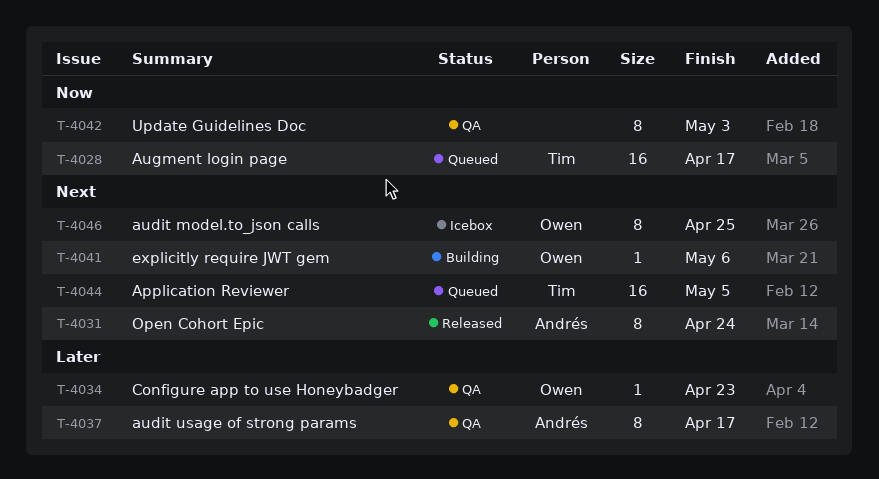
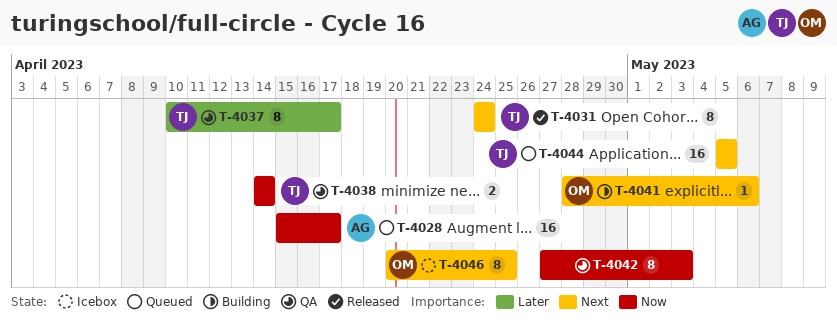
T-4028, owner: Tim -> Andrés
T-4031, owner: Andrés -> Tim
T-4034: present -> none
T-4037, owner: Andrés -> Tim
T-4038: none -> present

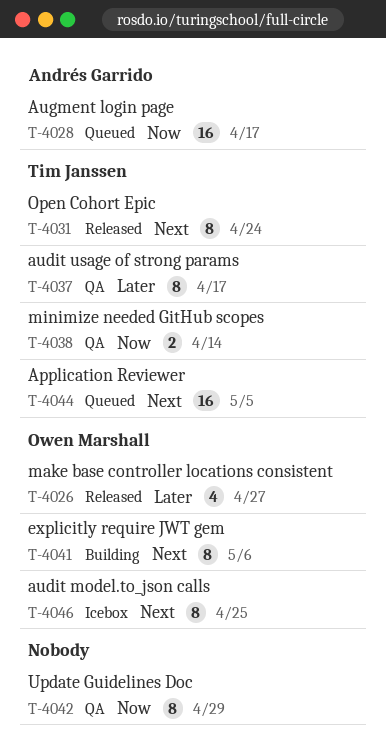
T-4026: none -> present
T-4041, estimate: 1 -> 8
T-4042, due: May 3 -> Apr 29

